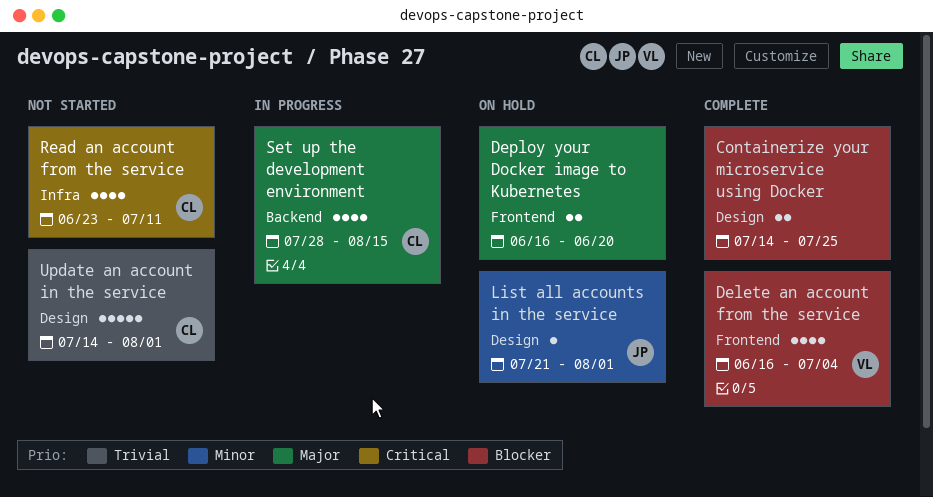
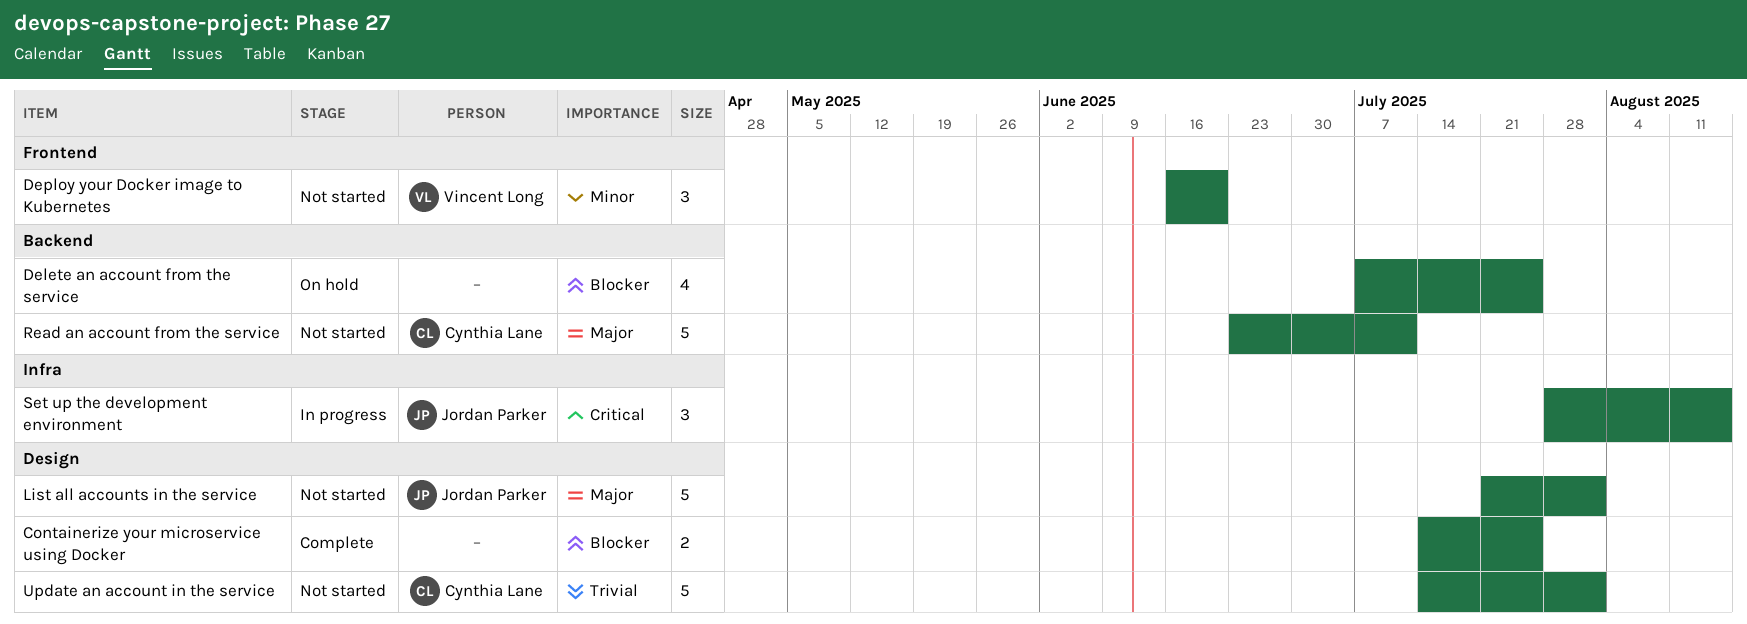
Delete an account from the service, status: Complete -> On hold
Delete an account from the service, owner: Vincent Long -> none
Delete an account from the service, label: Frontend -> Backend
Delete an account from the service, start: Jun 16 -> Jul 7
Delete an account from the service, due: Jul 4 -> Jul 25
Deploy your Docker image to Kubernetes, status: On hold -> Not started
Deploy your Docker image to Kubernetes, owner: none -> Vincent Long
Deploy your Docker image to Kubernetes, priority: Major -> Minor
Deploy your Docker image to Kubernetes, estimate: 2 -> 3
List all accounts in the service, status: On hold -> Not started
List all accounts in the service, priority: Minor -> Major
List all accounts in the service, estimate: 1 -> 5
Read an account from the service, priority: Critical -> Major
Read an account from the service, label: Infra -> Backend
Read an account from the service, estimate: 4 -> 5
Set up the development environment, owner: Cynthia Lane -> Jordan Parker
Set up the development environment, priority: Major -> Critical
Set up the development environment, label: Backend -> Infra
Set up the development environment, estimate: 4 -> 3

